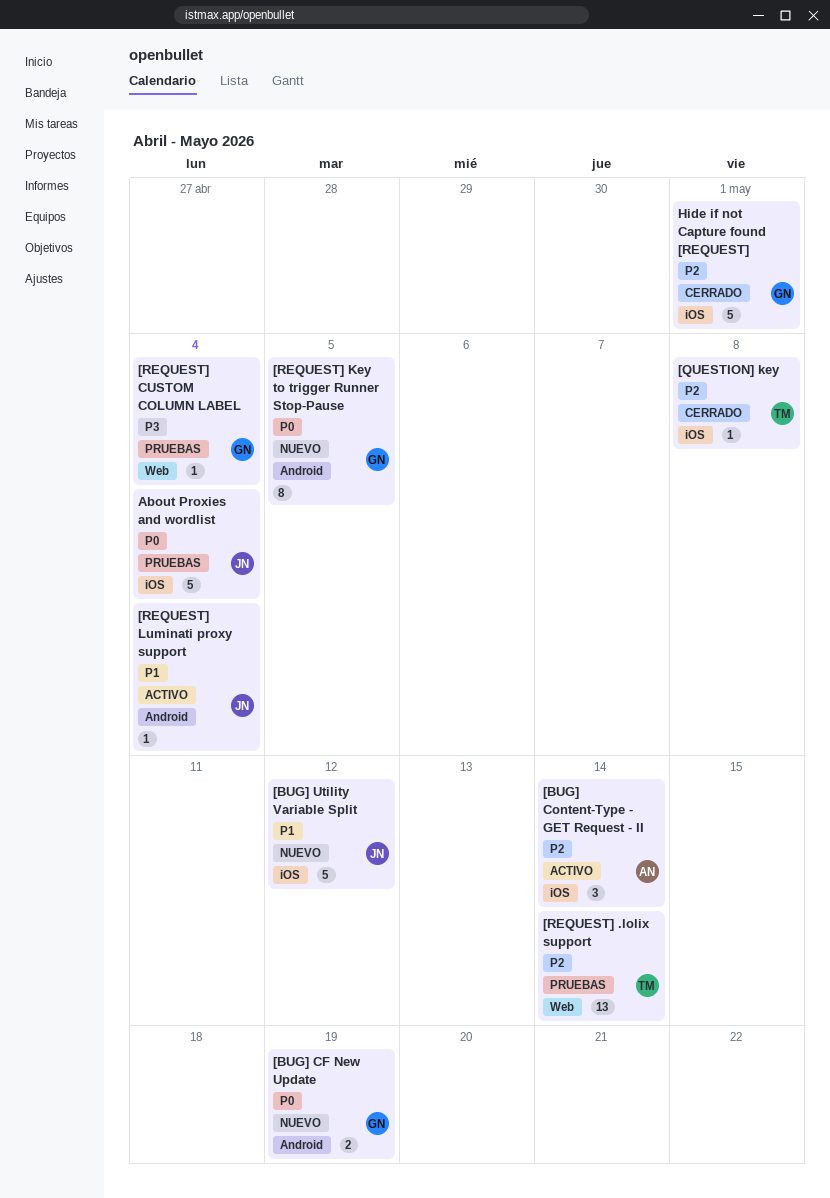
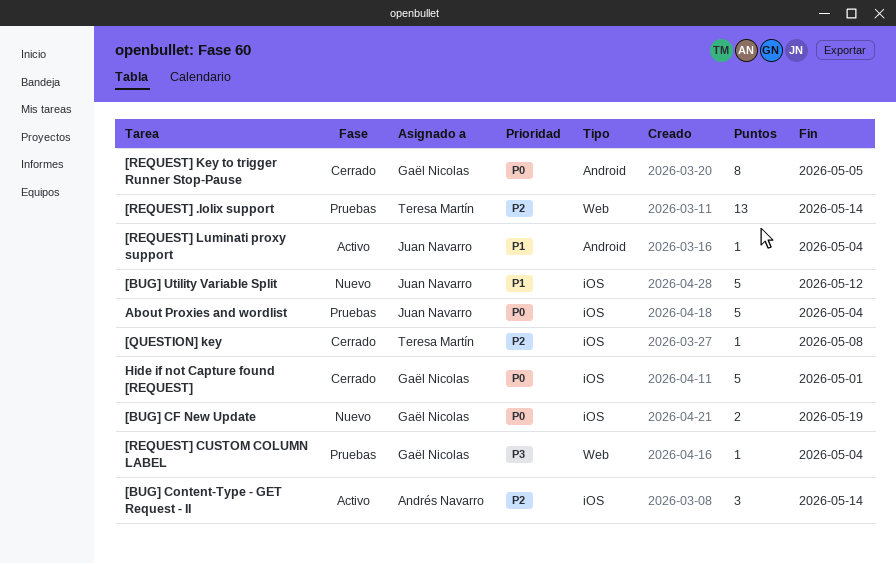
[BUG] CF New Update, label: Android -> iOS
[REQUEST] Key to trigger Runner Stop-Pause, status: Nuevo -> Cerrado
Hide if not Capture found [REQUEST], priority: P2 -> P0

